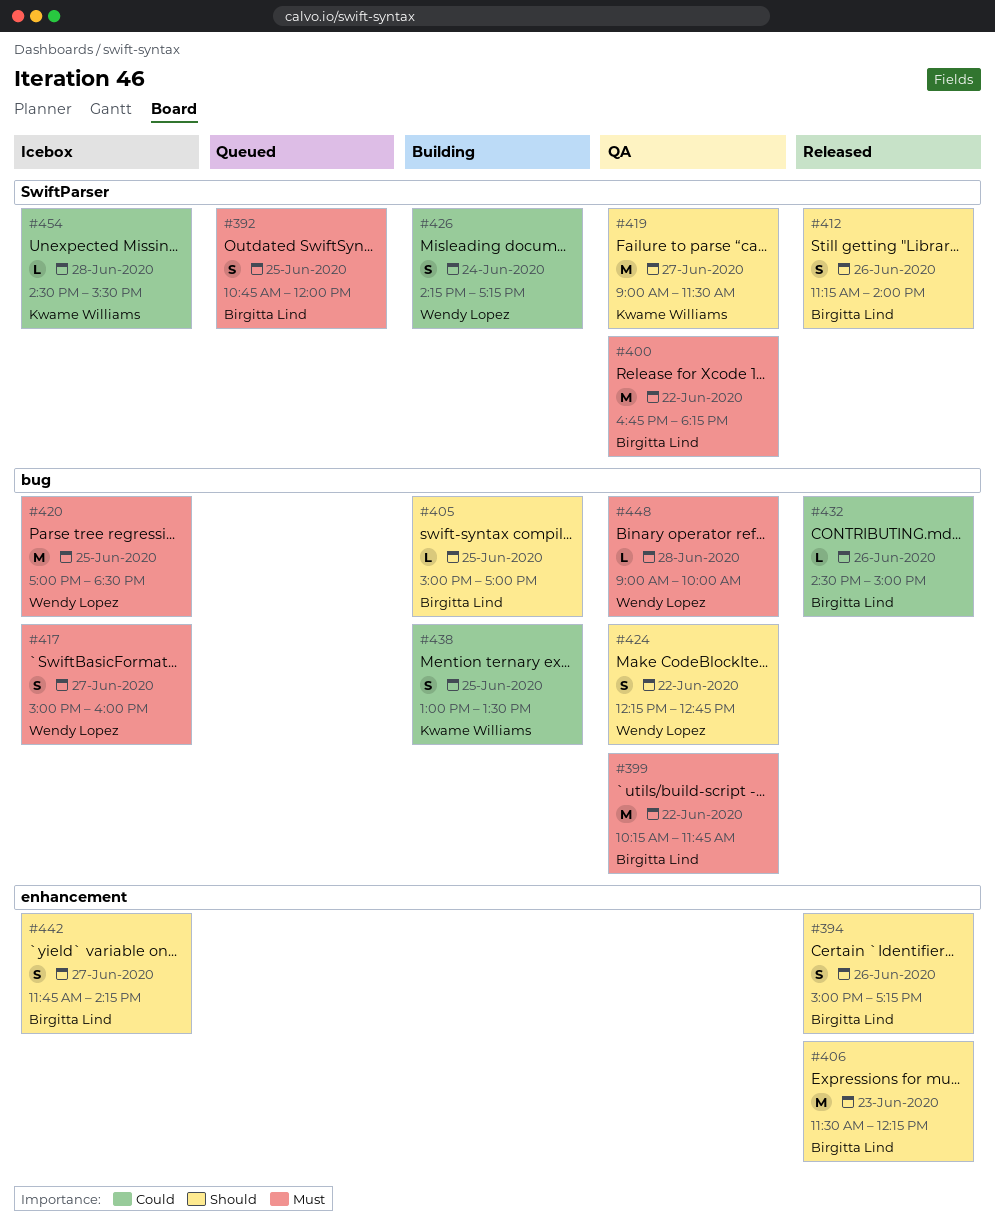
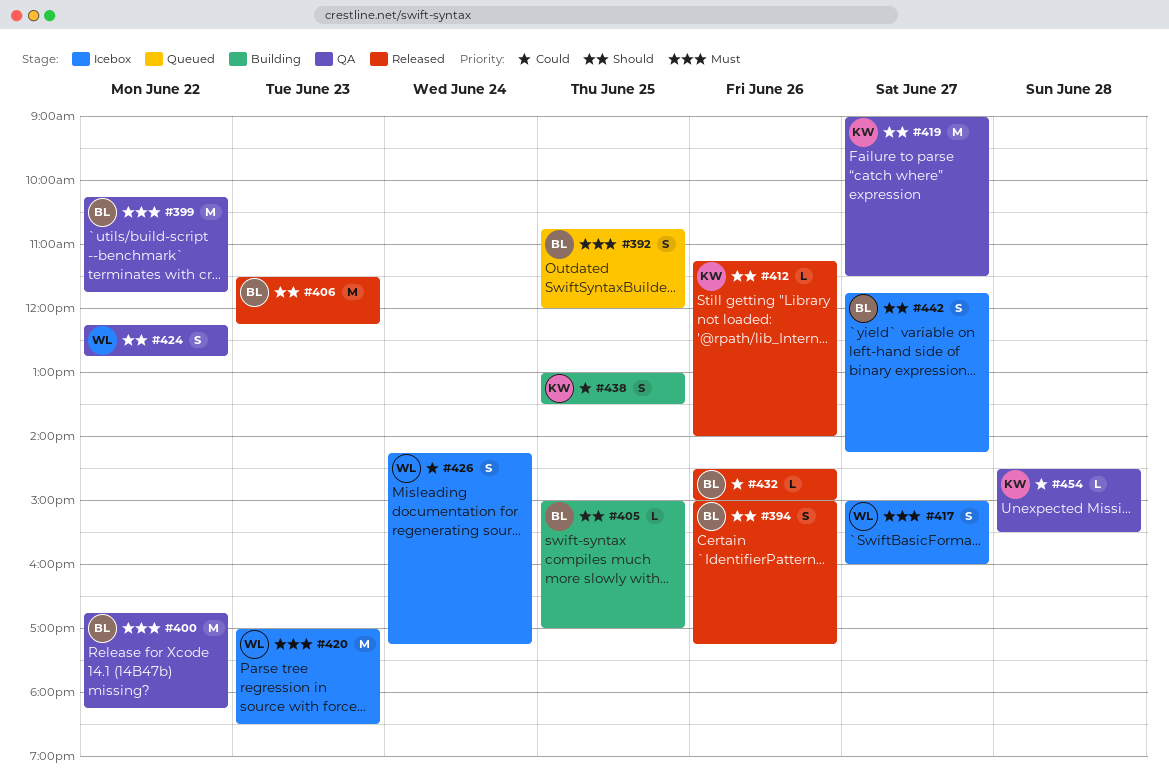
#412, owner: Birgitta Lind -> Kwame Williams
#412, estimate: S -> L
#420, day: Jun 25 -> Jun 23
#426, status: Building -> Icebox
#448: present -> none
#454, status: Icebox -> QA

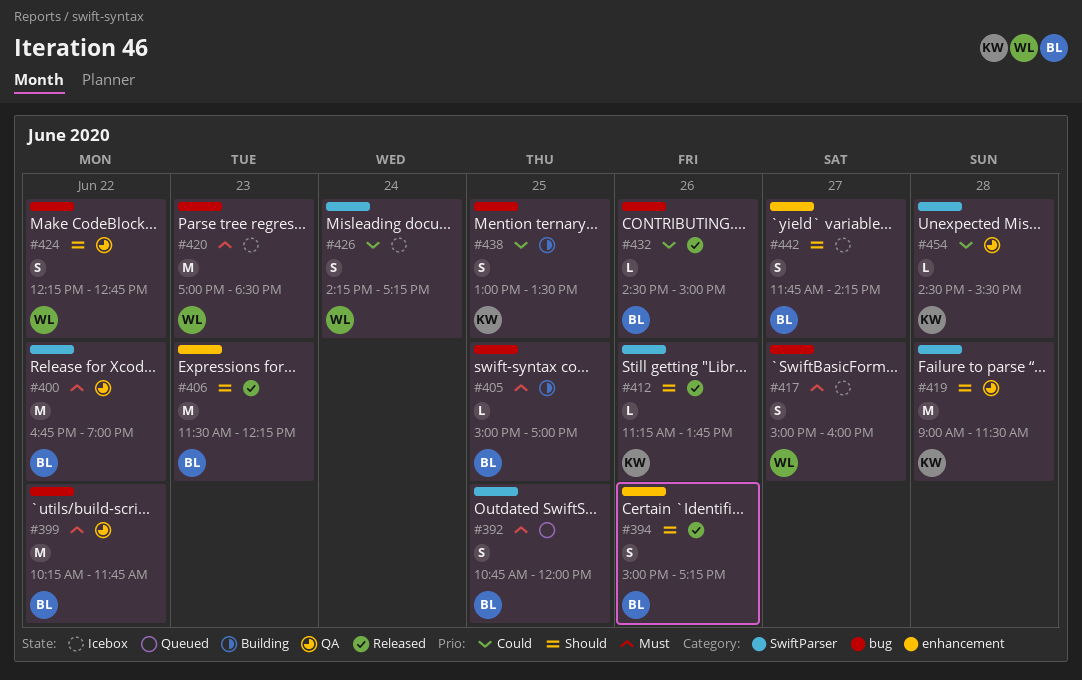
#400, ends: 18:15 -> 19:00
#405, priority: Should -> Must
#412, ends: 14:00 -> 13:45
#419, day: Jun 27 -> Jun 28

